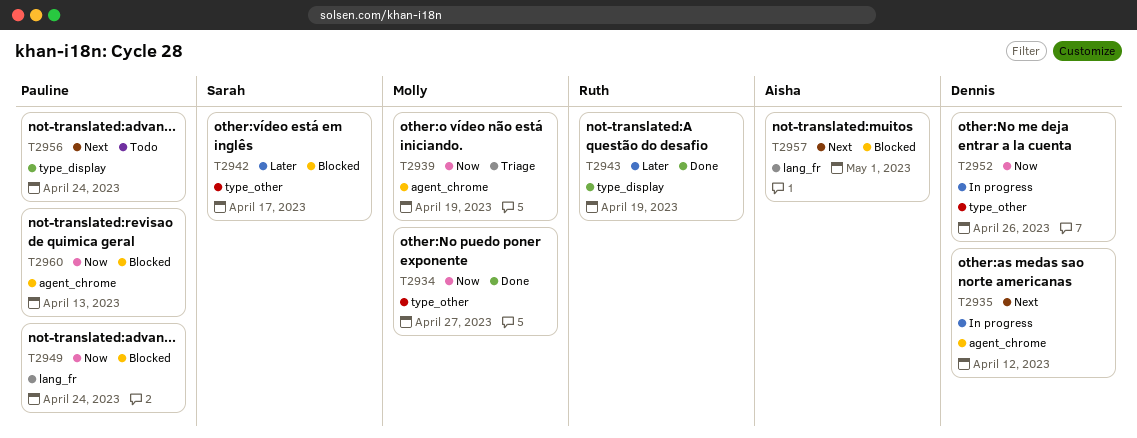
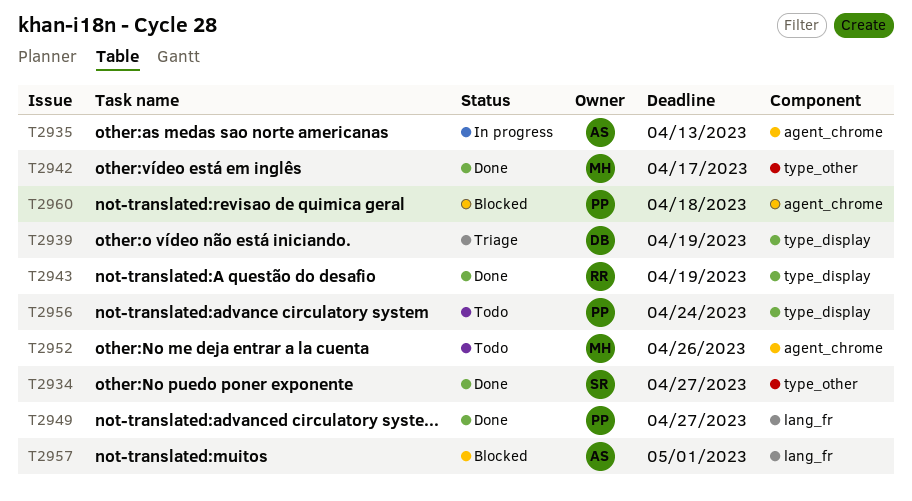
T2934, owner: Molly -> Sarah
T2935, owner: Dennis -> Aisha
T2935, due: Apr 12 -> Apr 13
T2939, owner: Molly -> Dennis
T2939, label: agent_chrome -> type_display
T2942, status: Blocked -> Done
T2942, owner: Sarah -> Molly
T2949, status: Blocked -> Done
T2949, due: Apr 24 -> Apr 27
T2952, status: In progress -> Todo
T2952, owner: Dennis -> Molly
T2952, label: type_other -> agent_chrome
T2960, due: Apr 13 -> Apr 18

